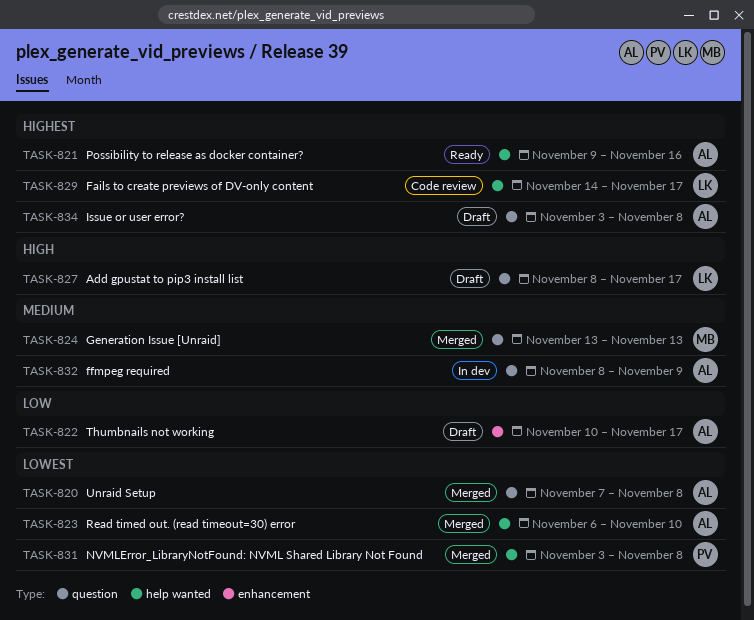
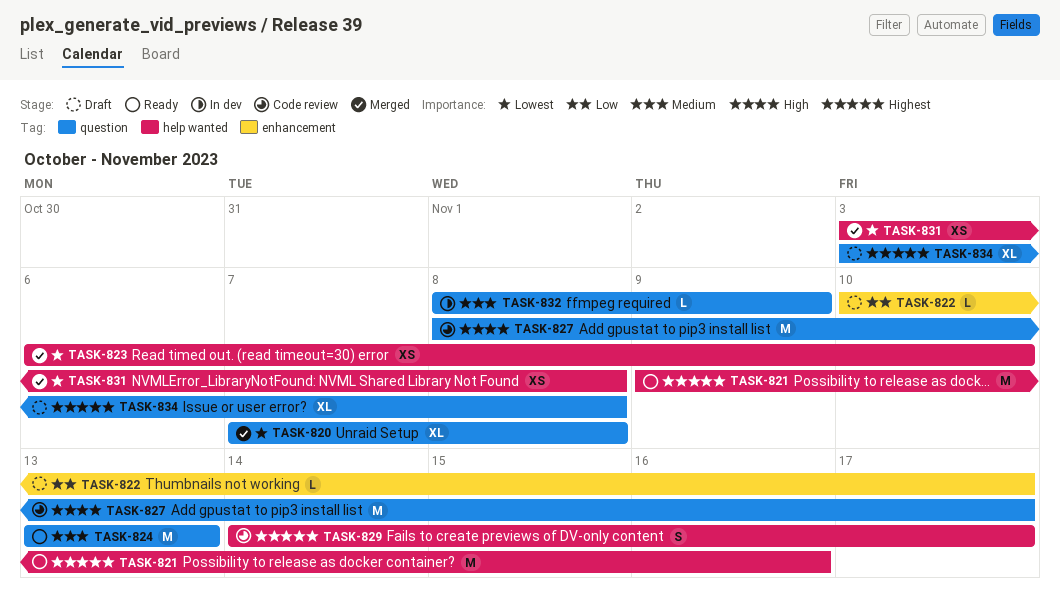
TASK-824, status: Merged -> Ready
TASK-827, status: Draft -> Code review

